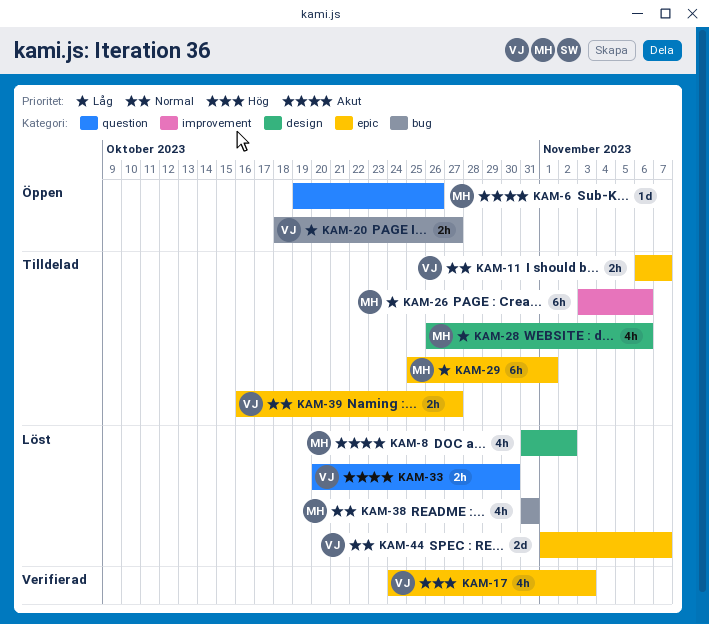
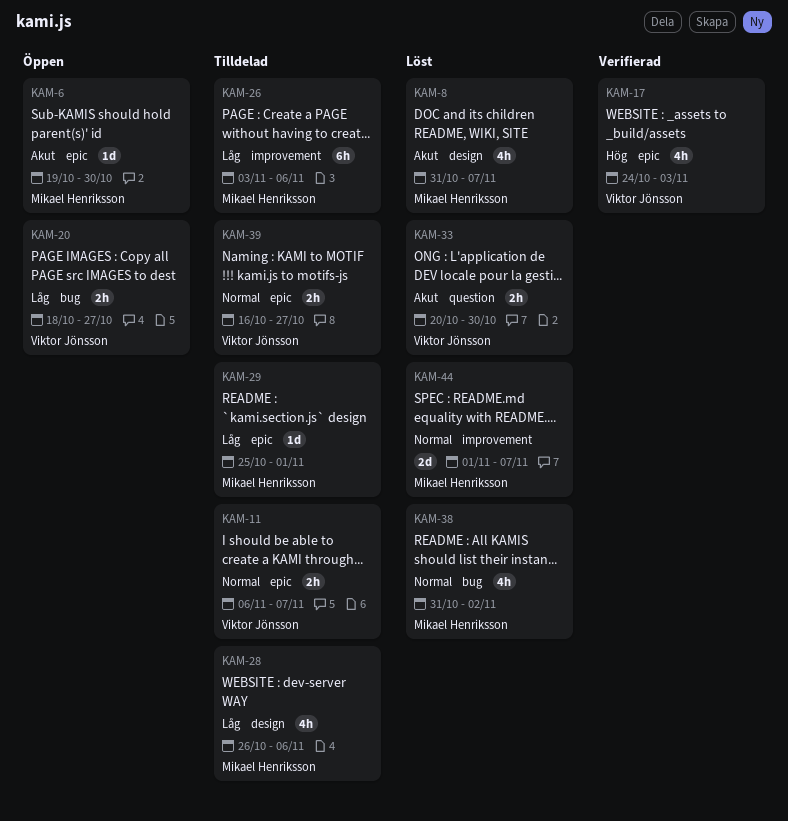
KAM-6, label: question -> epic
KAM-6, due: Oct 26 -> Oct 30
KAM-8, due: Nov 2 -> Nov 7
KAM-29, estimate: 6h -> 1d
KAM-38, due: Oct 31 -> Nov 2
KAM-44, owner: Viktor Jönsson -> Mikael Henriksson
KAM-44, label: epic -> improvement

